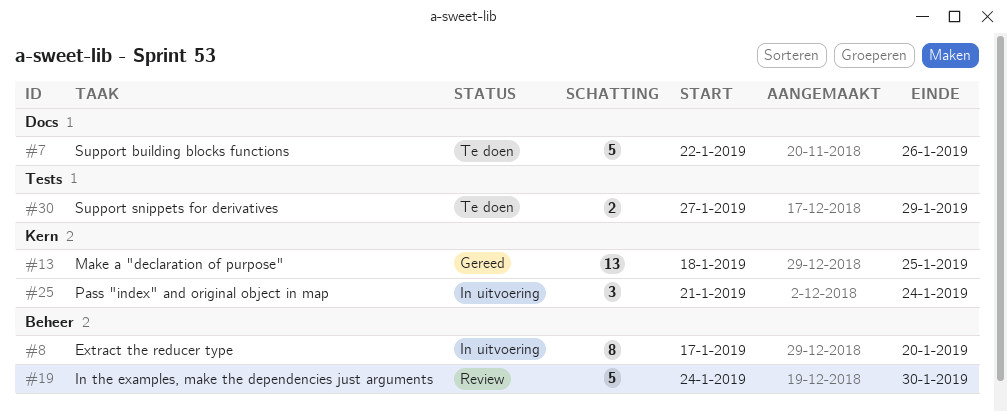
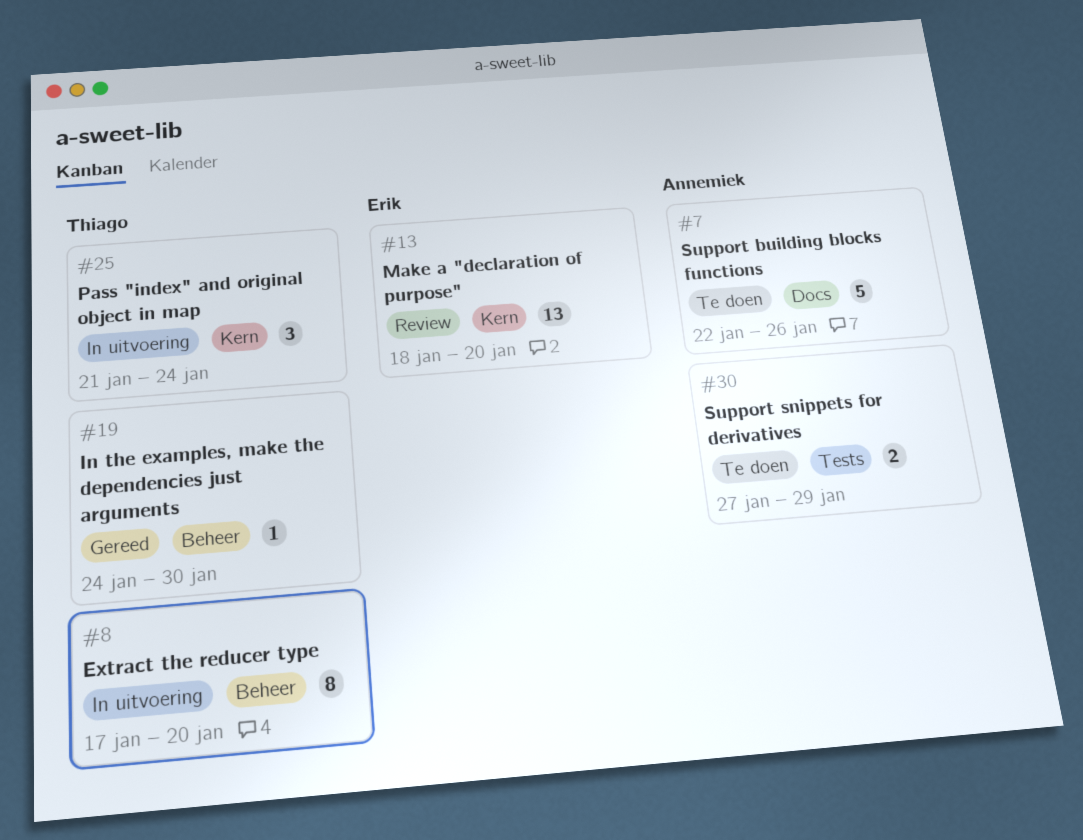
#13, status: Gereed -> Review
#13, due: Jan 25 -> Jan 20
#19, status: Review -> Gereed
#19, estimate: 5 -> 1

